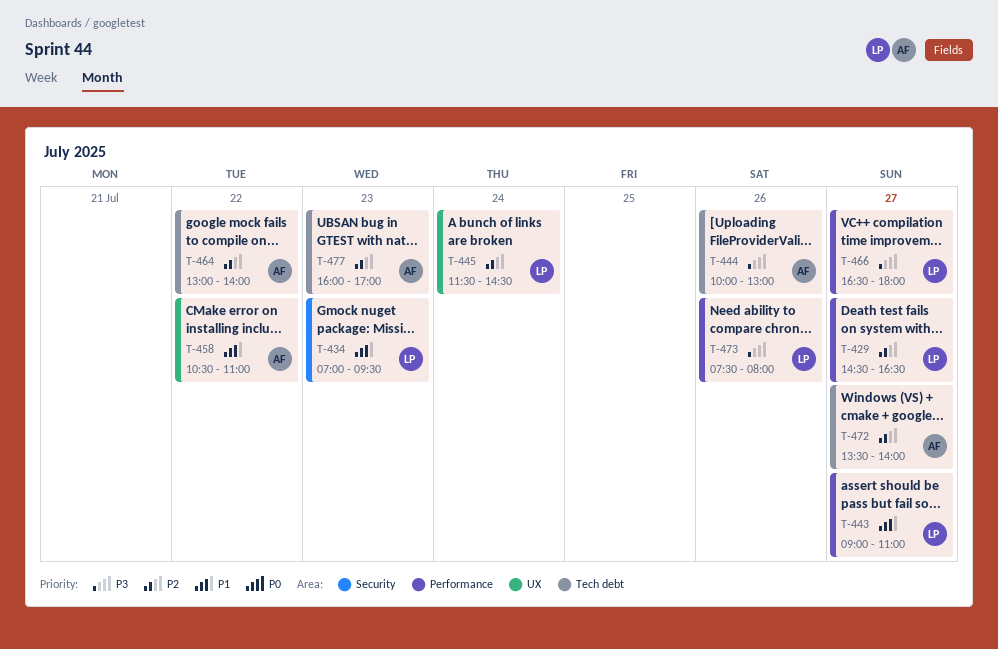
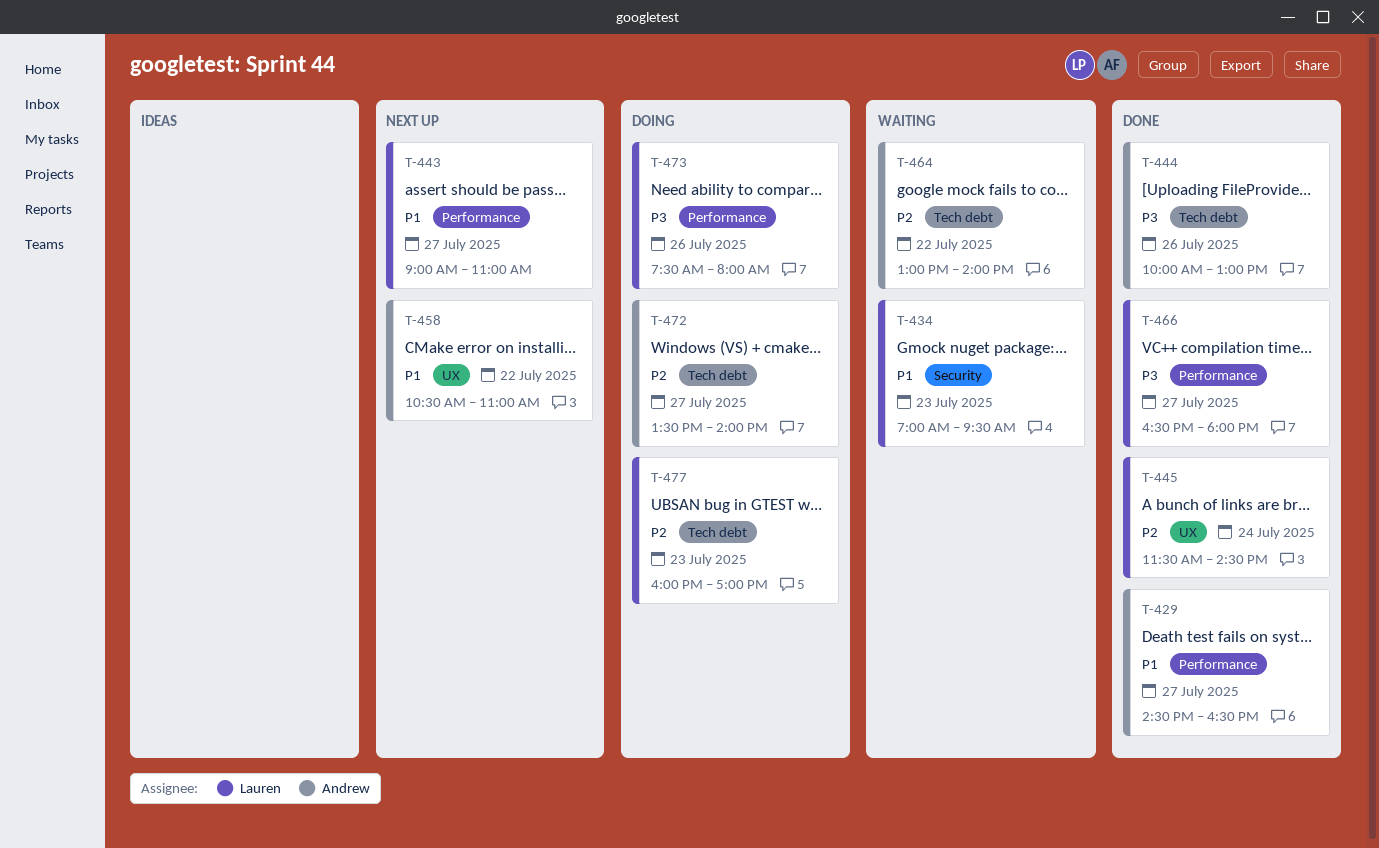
T-429, owner: Lauren -> Andrew
T-429, priority: P2 -> P1
T-477, owner: Andrew -> Lauren

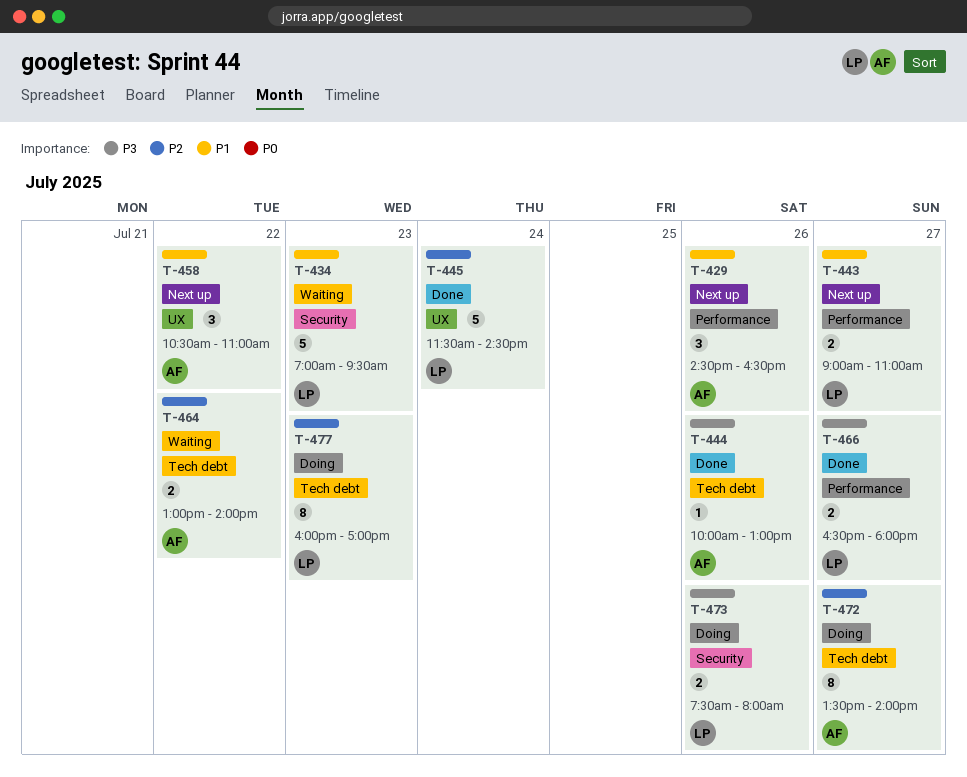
T-429, status: Done -> Next up
T-429, day: Jul 27 -> Jul 26
T-473, label: Performance -> Security

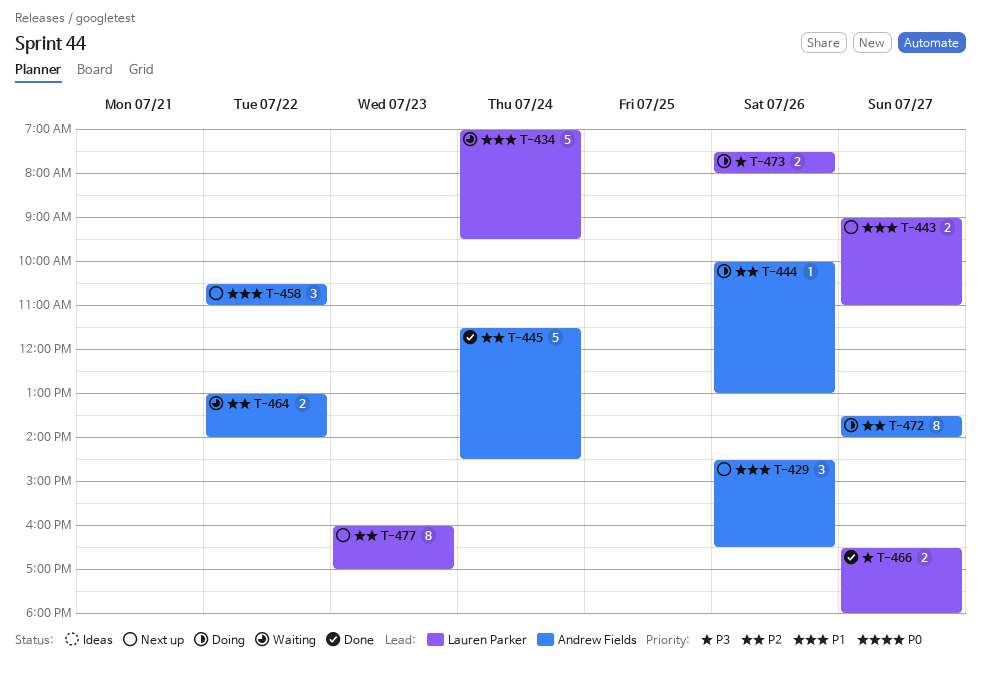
T-434, day: Jul 23 -> Jul 24
T-444, status: Done -> Doing
T-444, priority: P3 -> P2
T-445, owner: Lauren Parker -> Andrew Fields
T-477, status: Doing -> Next up

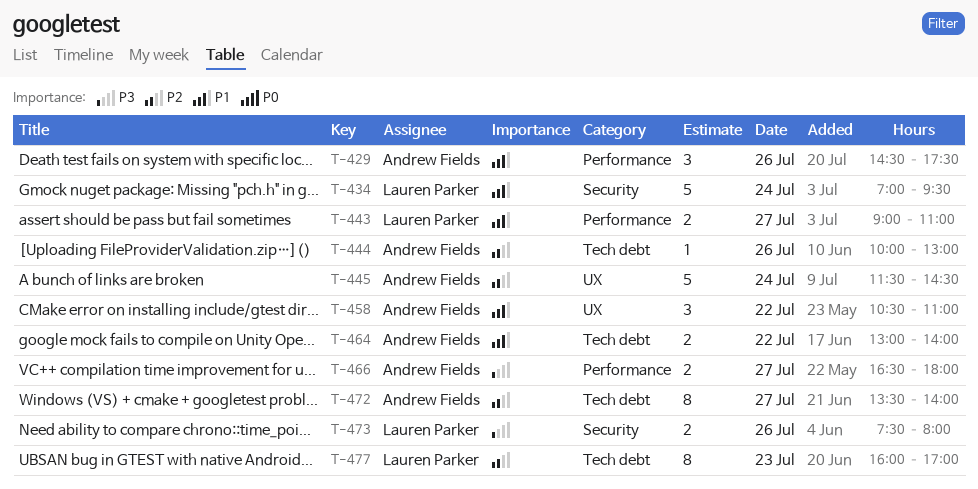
T-429, ends: 16:30 -> 17:30
T-464, priority: P2 -> P1
T-466, owner: Lauren Parker -> Andrew Fields

